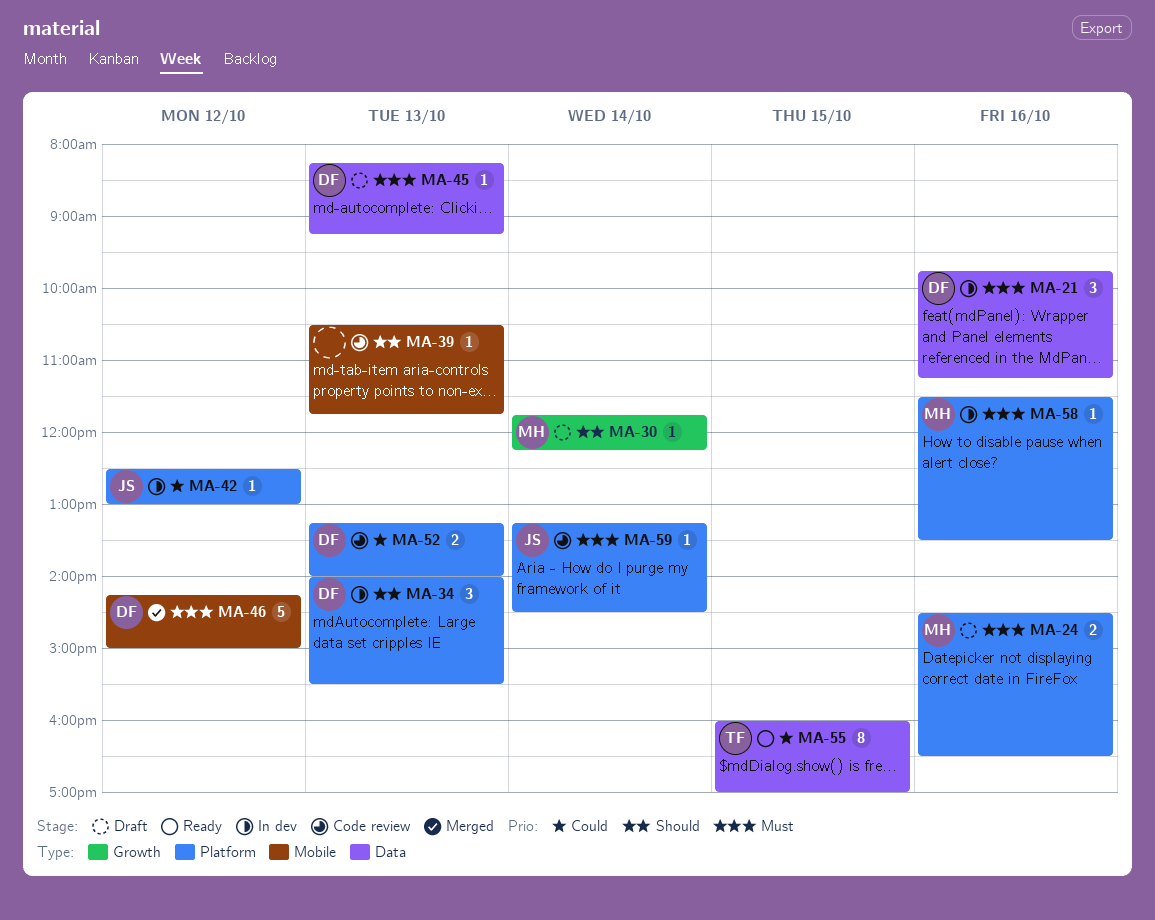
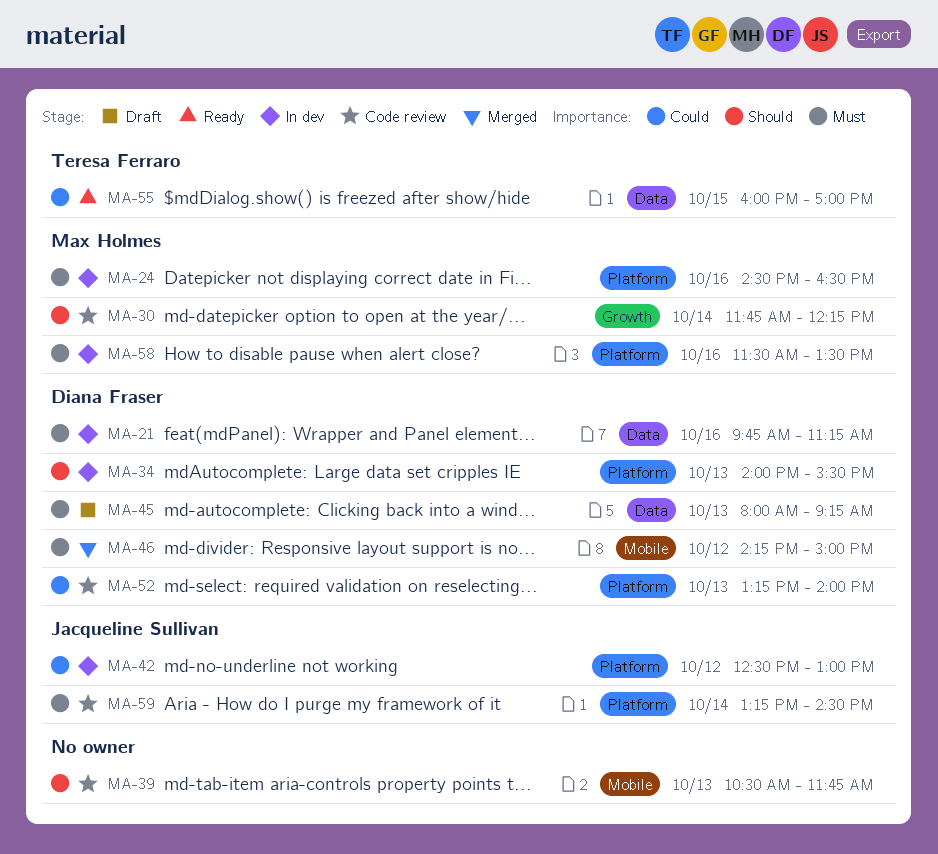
MA-24, status: Draft -> In dev
MA-30, status: Draft -> Code review
MA-45, begins: 08:15 -> 08:00

